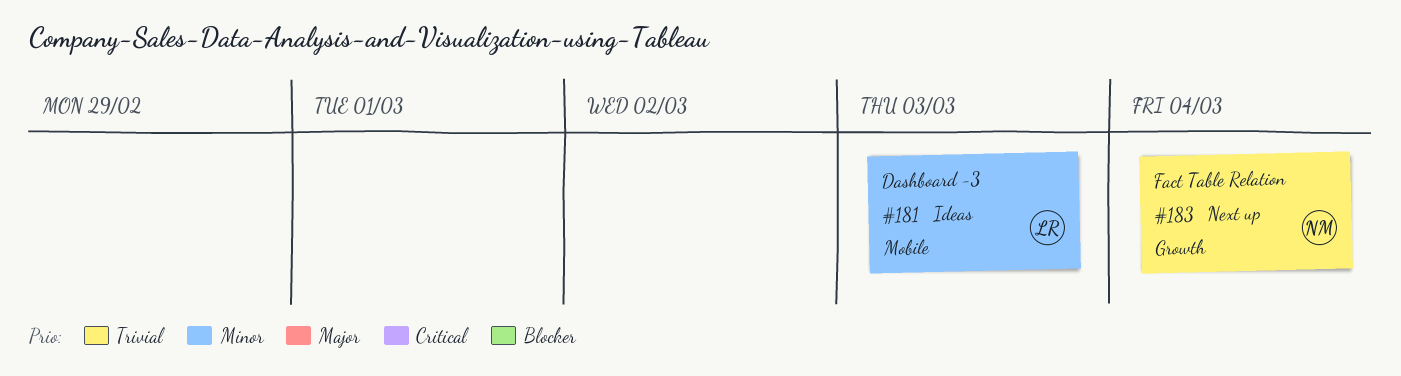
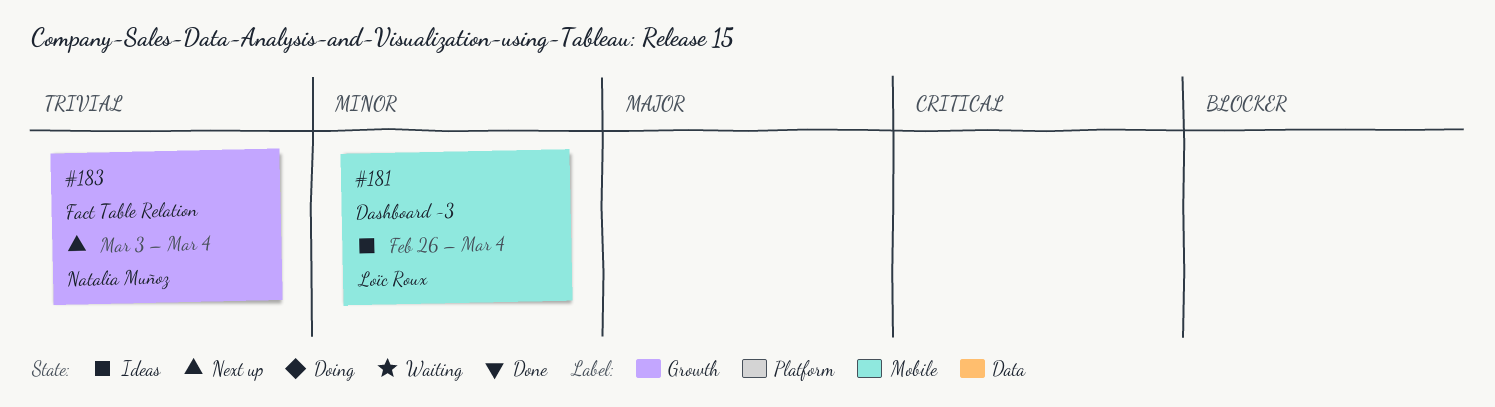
#181, due: Mar 3 -> Mar 4

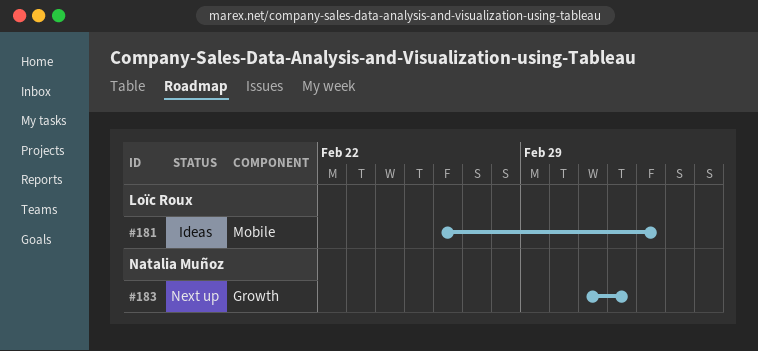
#183, start: Mar 3 -> Mar 2
#183, due: Mar 4 -> Mar 3

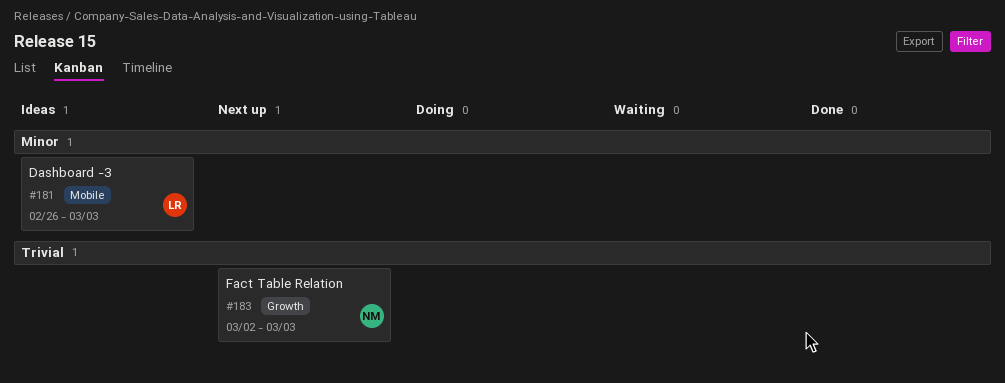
#181, due: Mar 4 -> Mar 3

